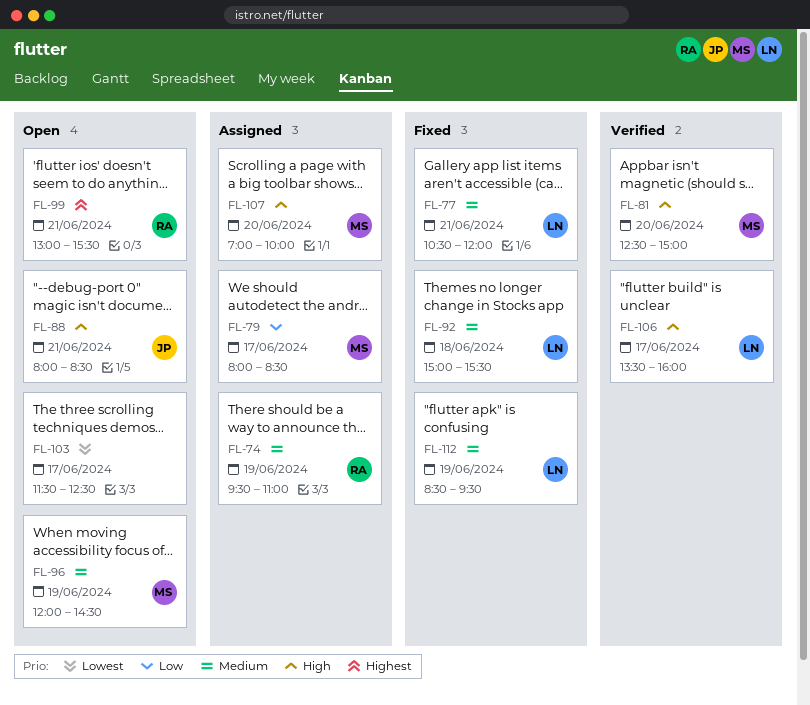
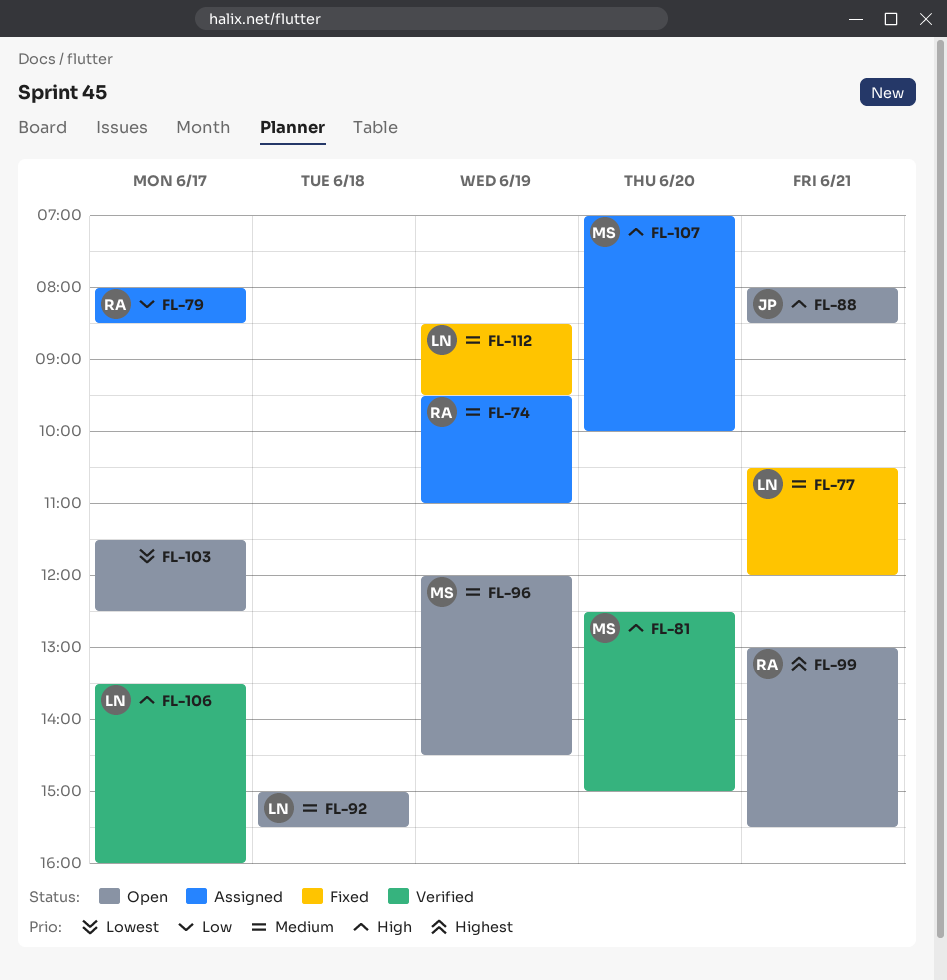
FL-79, owner: MS -> RA
FL-92, status: Fixed -> Open

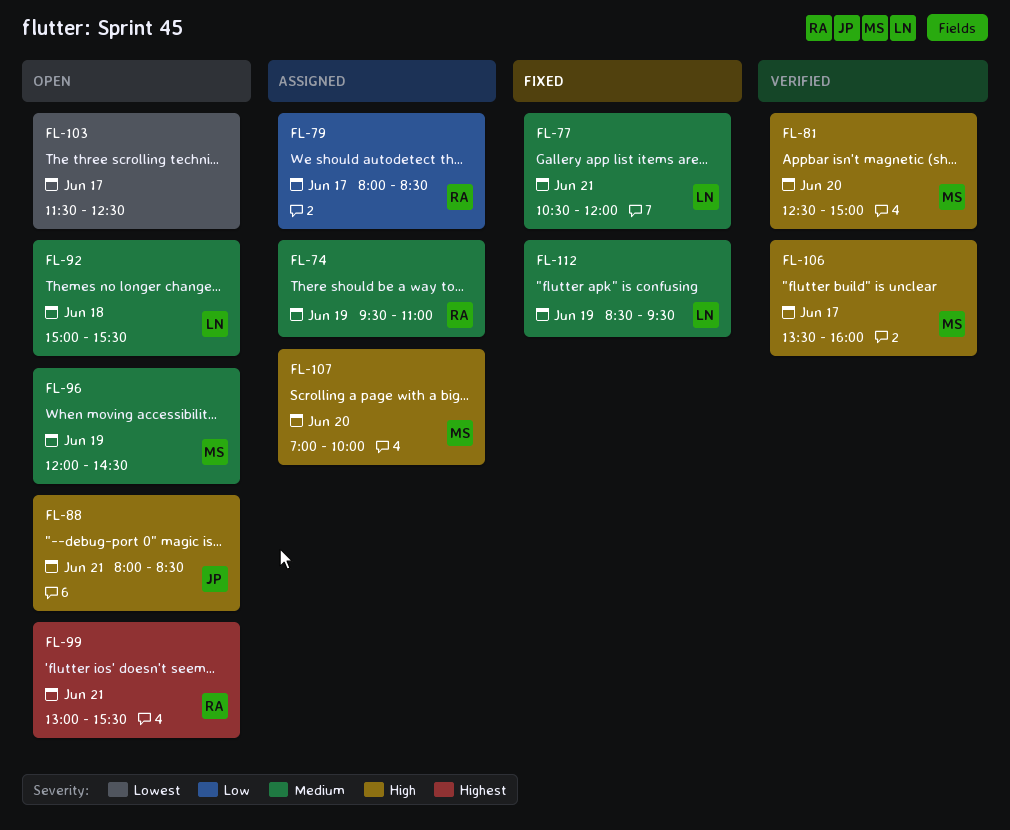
FL-106, owner: LN -> MS

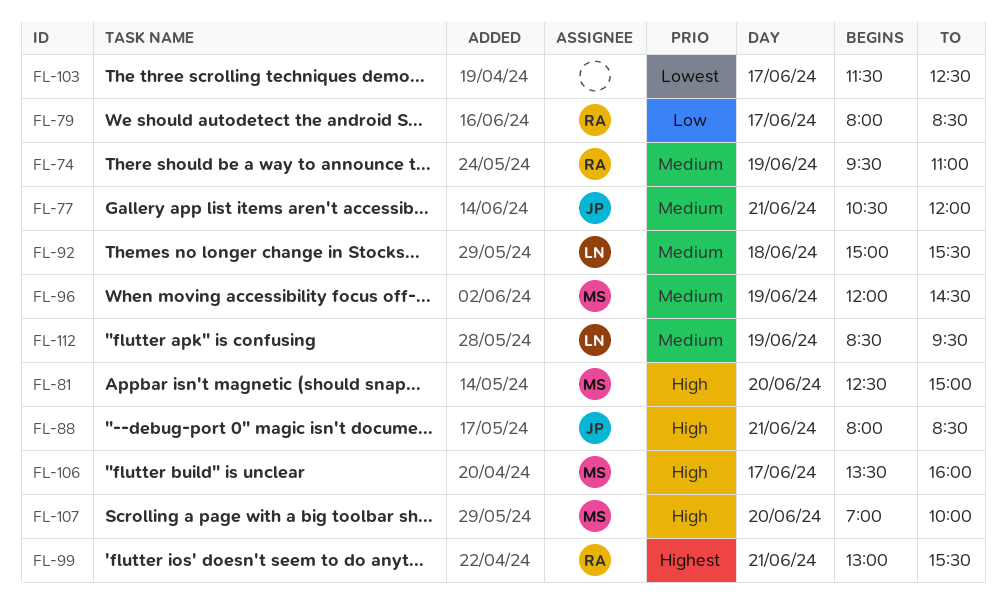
FL-77, owner: LN -> JP

